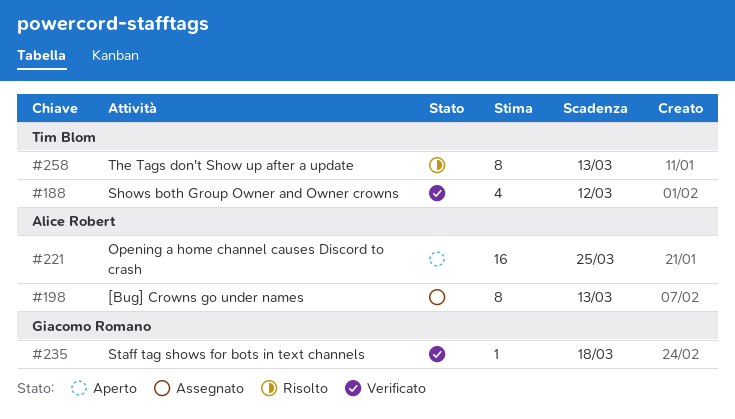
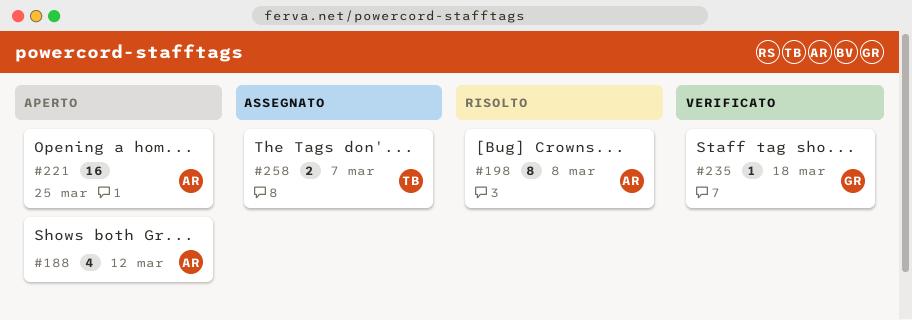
#188, status: Verificato -> Aperto
#188, owner: Tim Blom -> Alice Robert
#198, status: Assegnato -> Risolto
#198, due: Mar 13 -> Mar 8
#258, status: Risolto -> Assegnato
#258, estimate: 8 -> 2
#258, due: Mar 13 -> Mar 7

